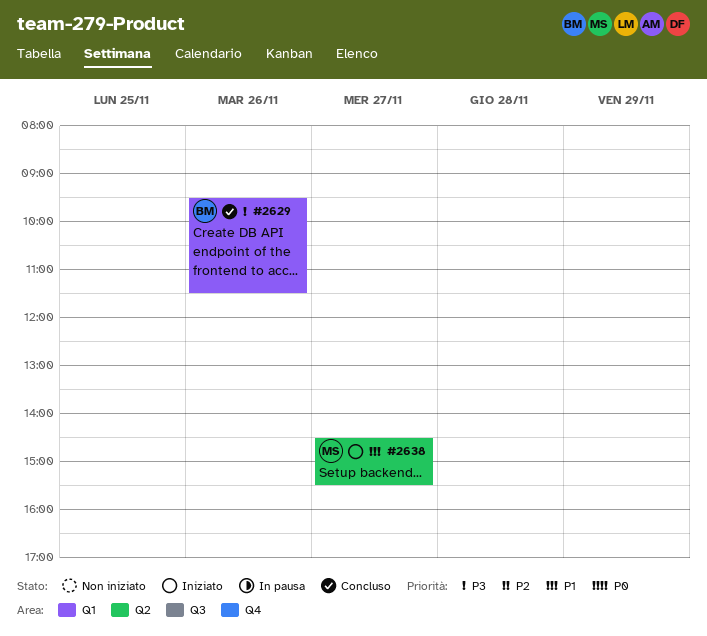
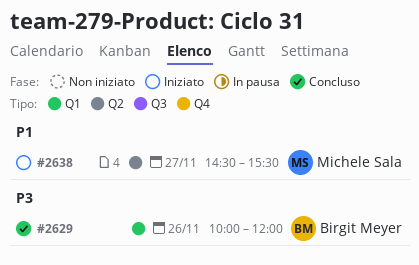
#2629, begins: 09:30 -> 10:00
#2629, ends: 11:30 -> 12:00

